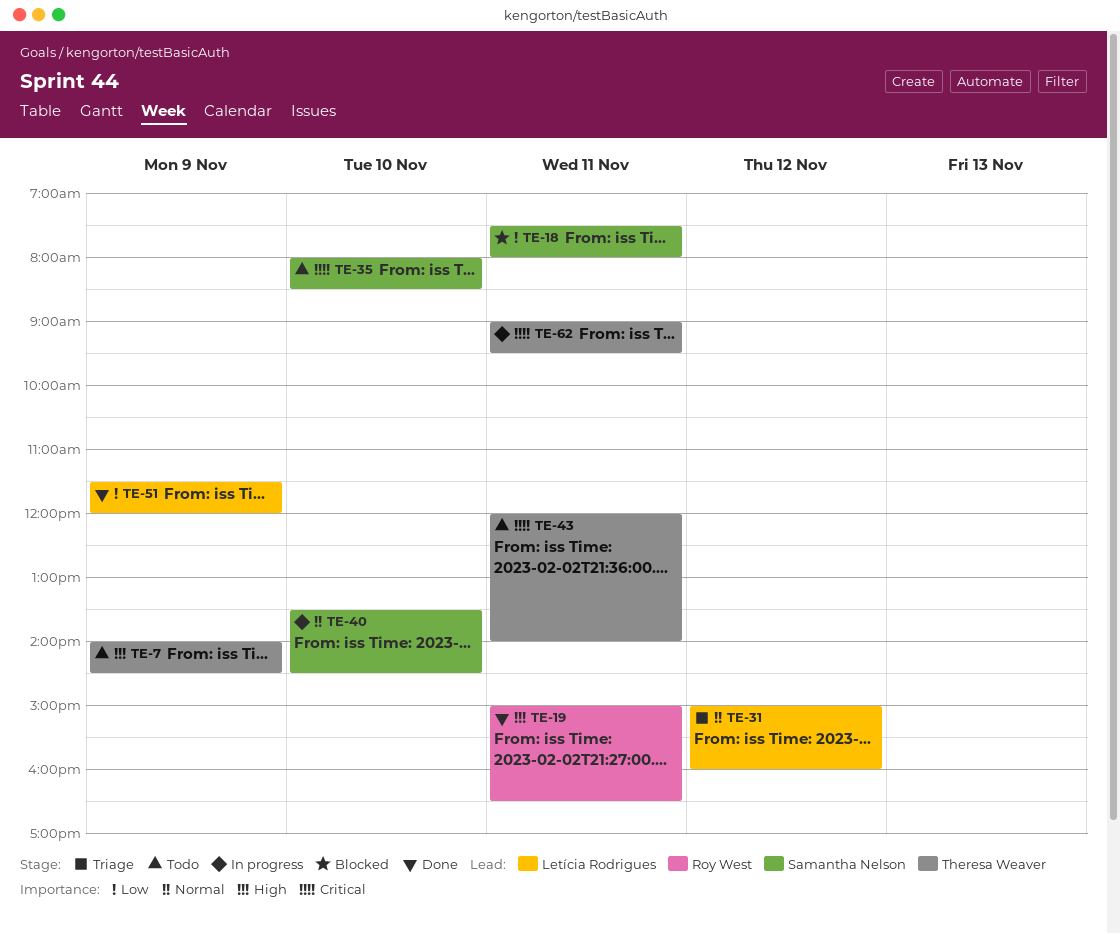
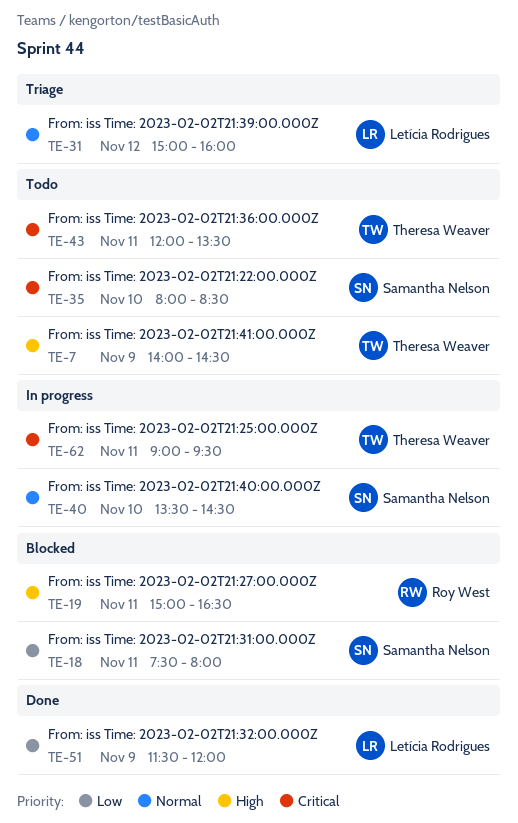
TE-19, status: Done -> Blocked
TE-43, ends: 14:00 -> 13:30

